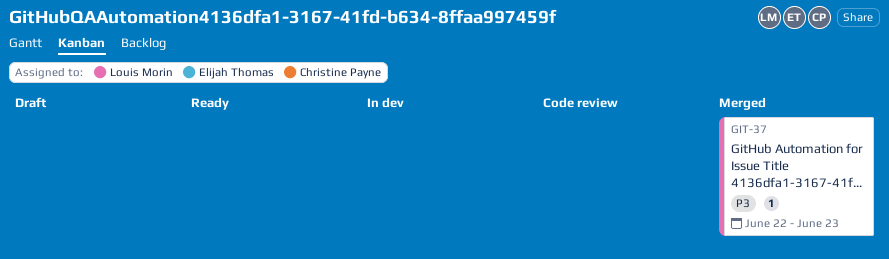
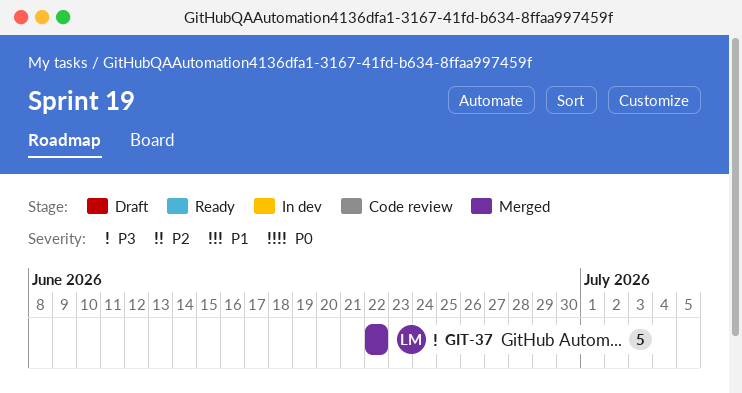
GIT-37, estimate: 1 -> 5
GIT-37, due: Jun 23 -> Jun 22

